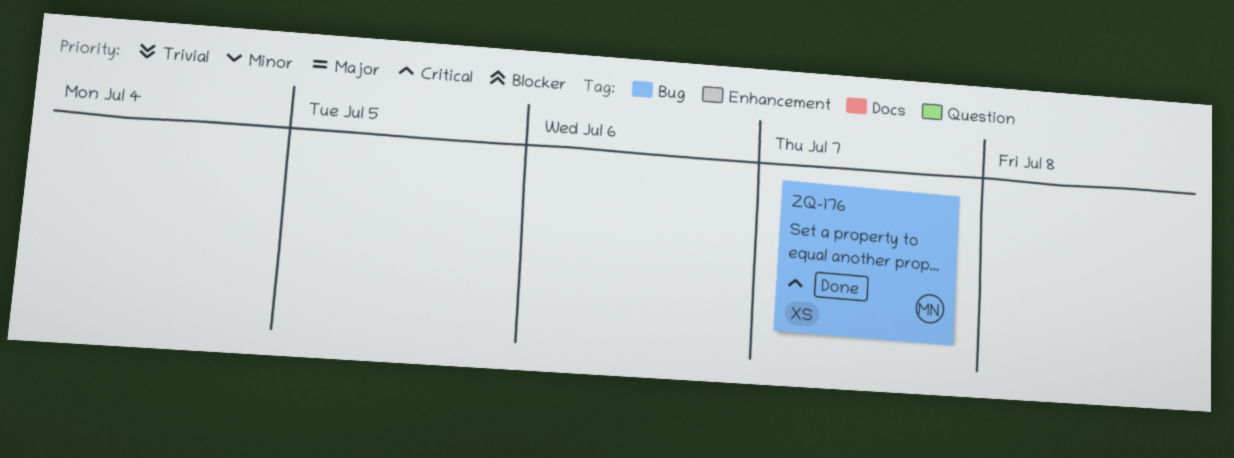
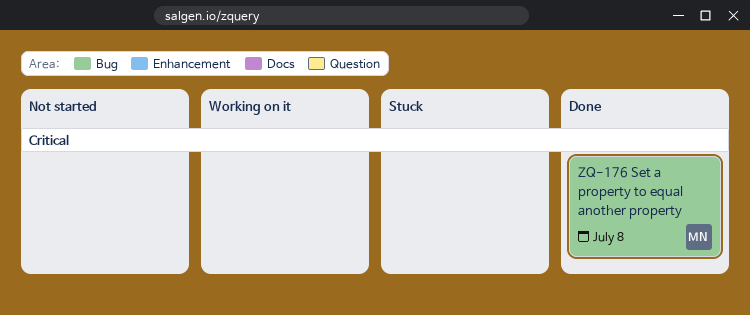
ZQ-176, due: Jul 7 -> Jul 8

